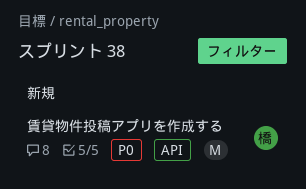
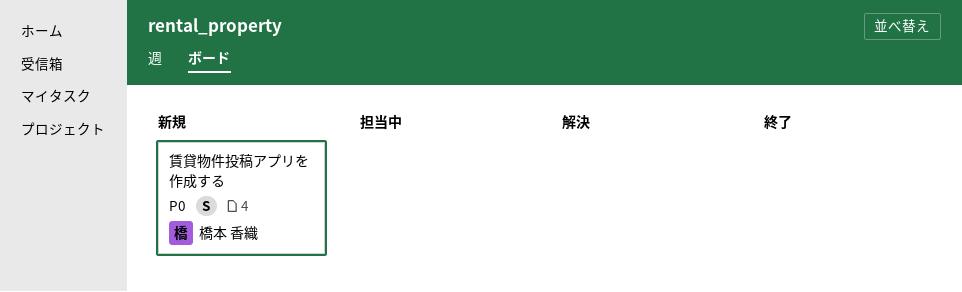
賃貸物件投稿アプリを作成する, estimate: M -> S

